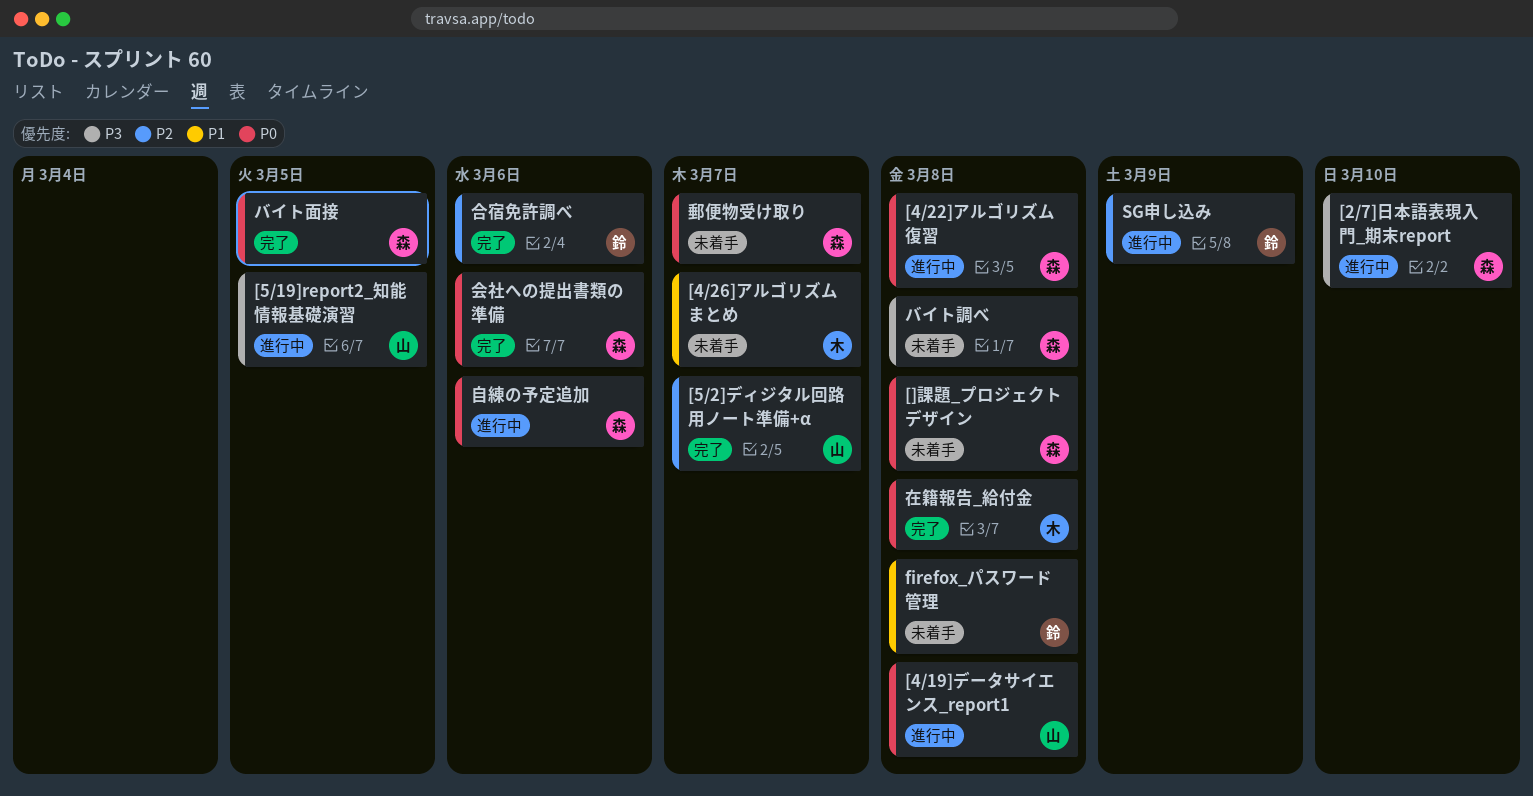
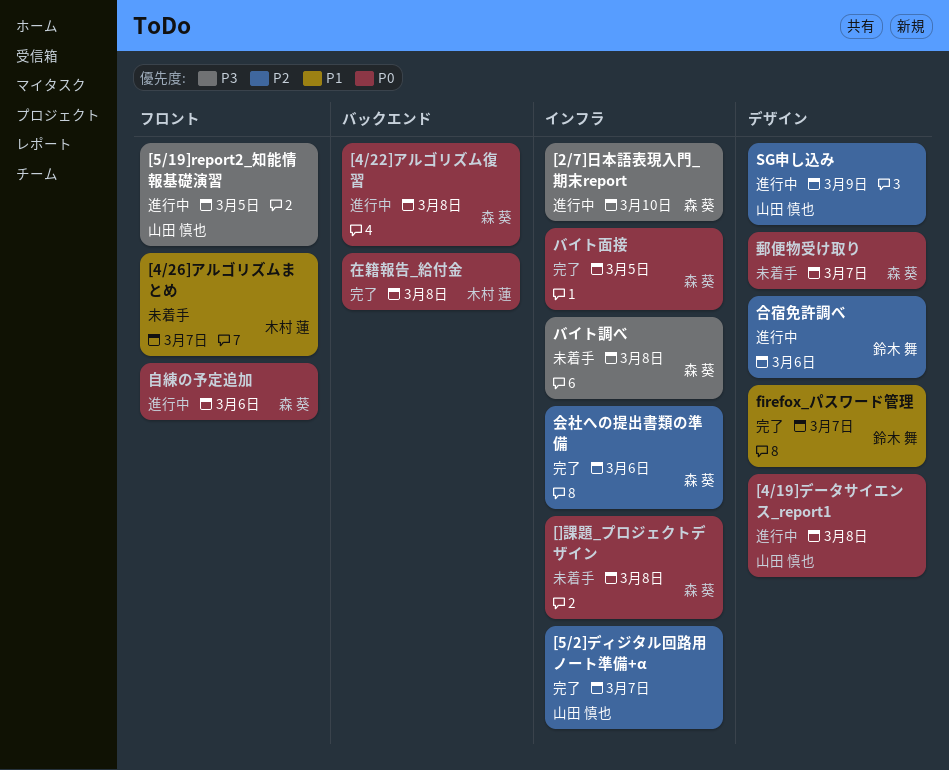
firefox_パスワード管理, status: 未着手 -> 完了
firefox_パスワード管理, due: Mar 8 -> Mar 7
SG申し込み, owner: 鈴木 舞 -> 山田 慎也
会社への提出書類の準備, priority: P0 -> P2
合宿免許調べ, status: 完了 -> 進行中

